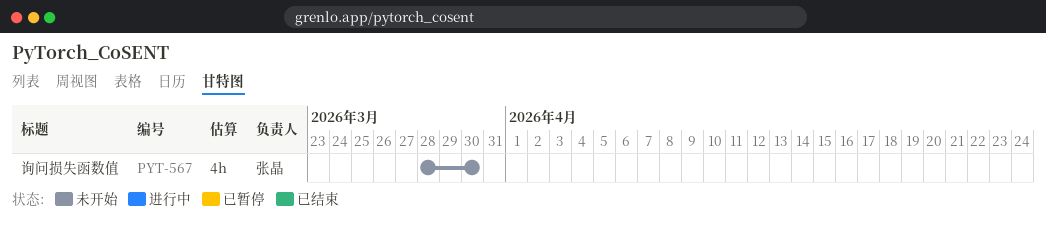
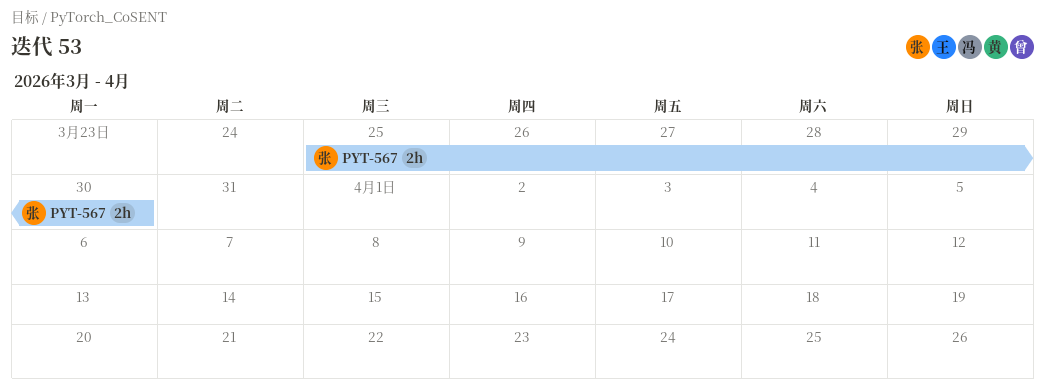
PYT-567, estimate: 4h -> 2h
PYT-567, start: Mar 28 -> Mar 25

